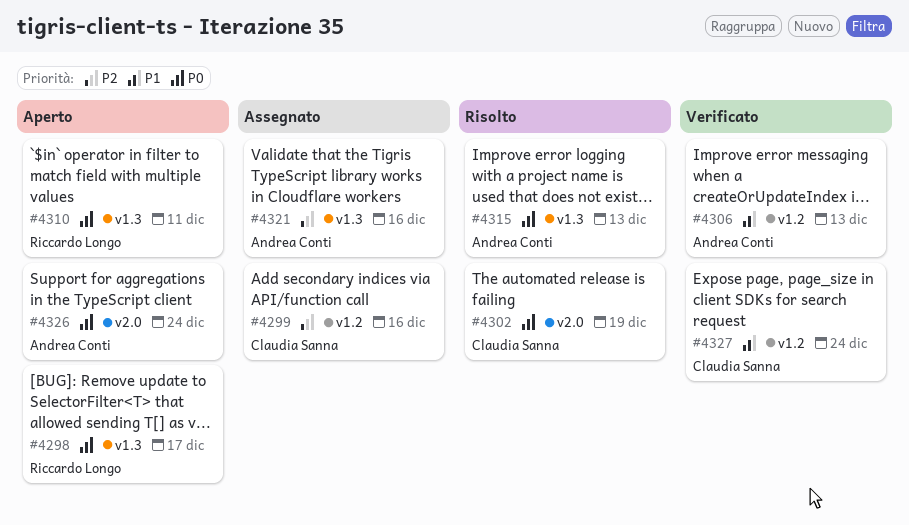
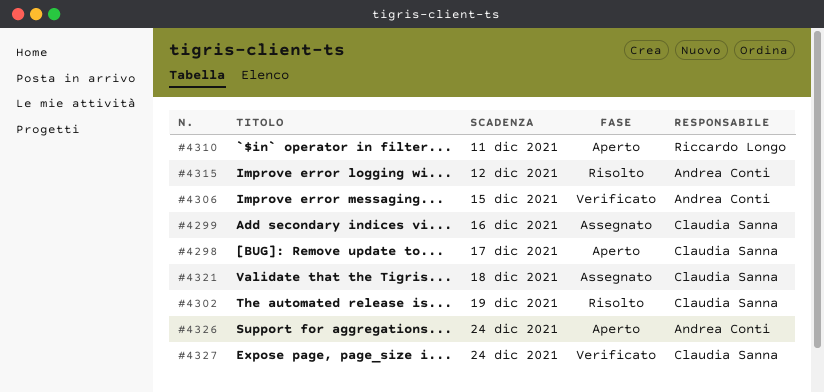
#4298, owner: Riccardo Longo -> Claudia Sanna
#4306, due: Dec 13 -> Dec 15
#4315, due: Dec 13 -> Dec 12
#4321, owner: Andrea Conti -> Claudia Sanna
#4321, due: Dec 16 -> Dec 18

